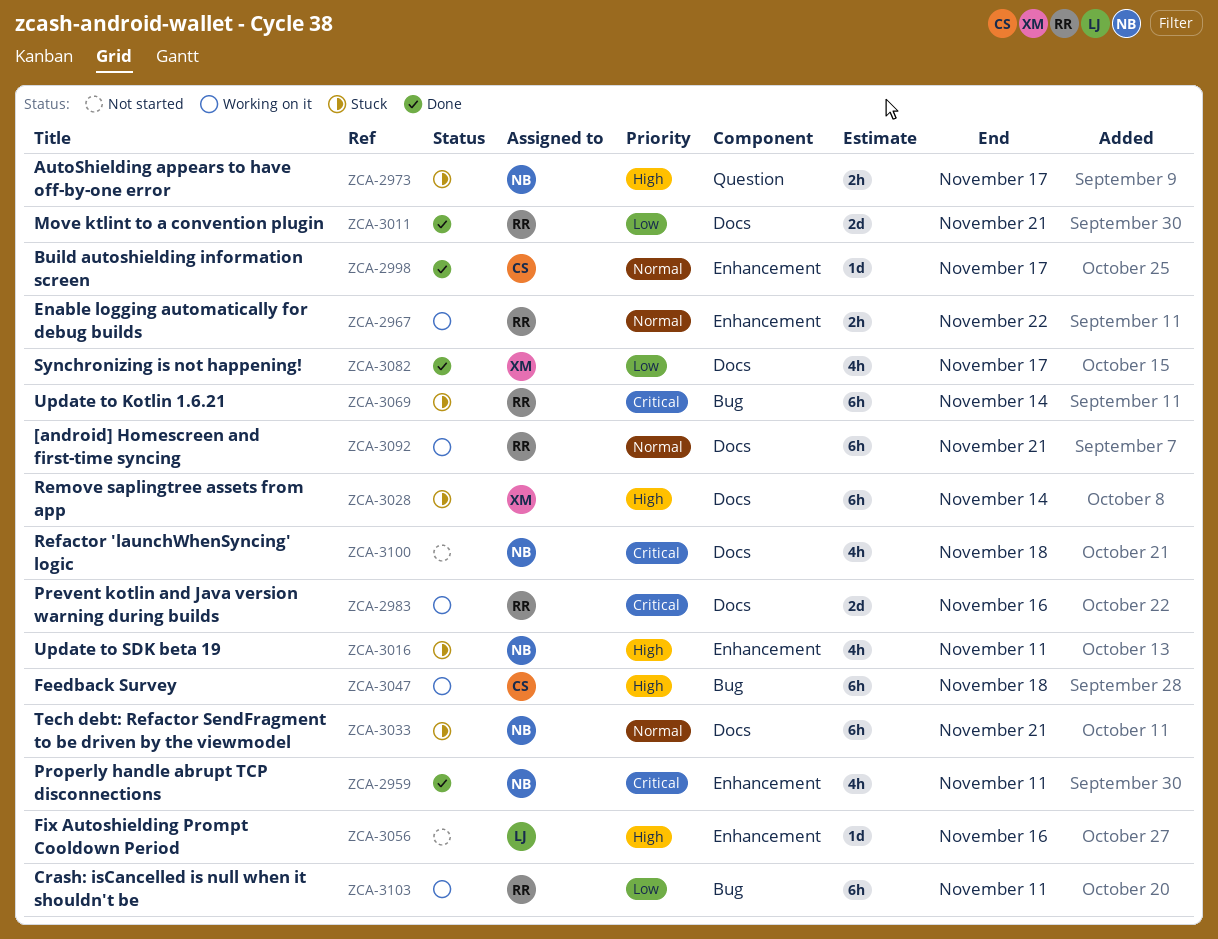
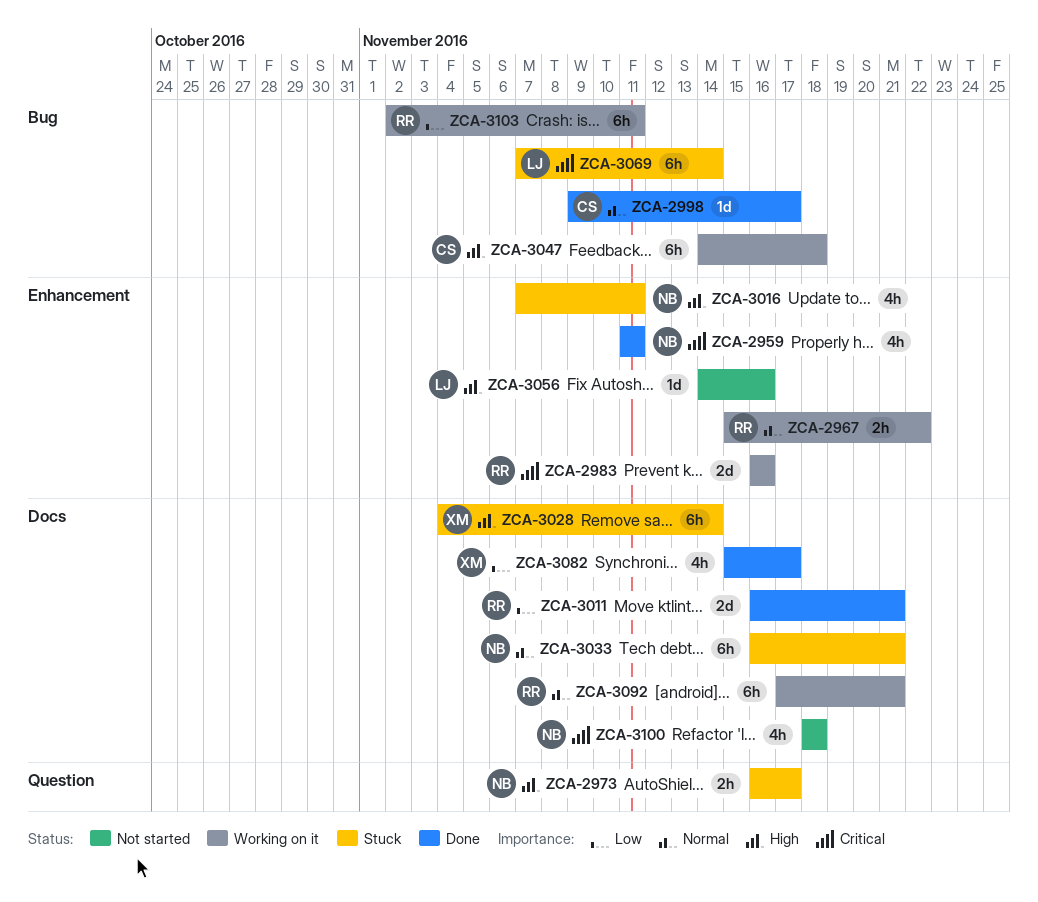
ZCA-2983, label: Docs -> Enhancement
ZCA-2998, label: Enhancement -> Bug
ZCA-3069, owner: RR -> LJ

